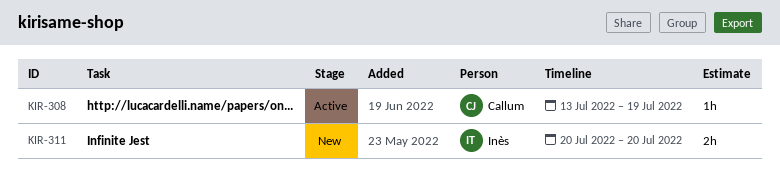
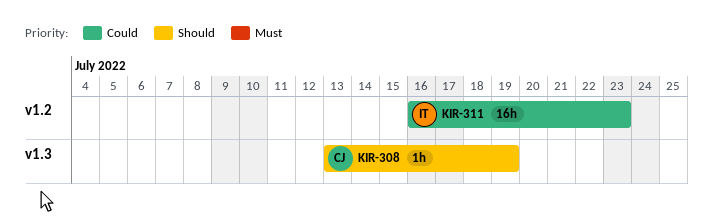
KIR-311, estimate: 2h -> 16h
KIR-311, start: Jul 20 -> Jul 16
KIR-311, due: Jul 20 -> Jul 23

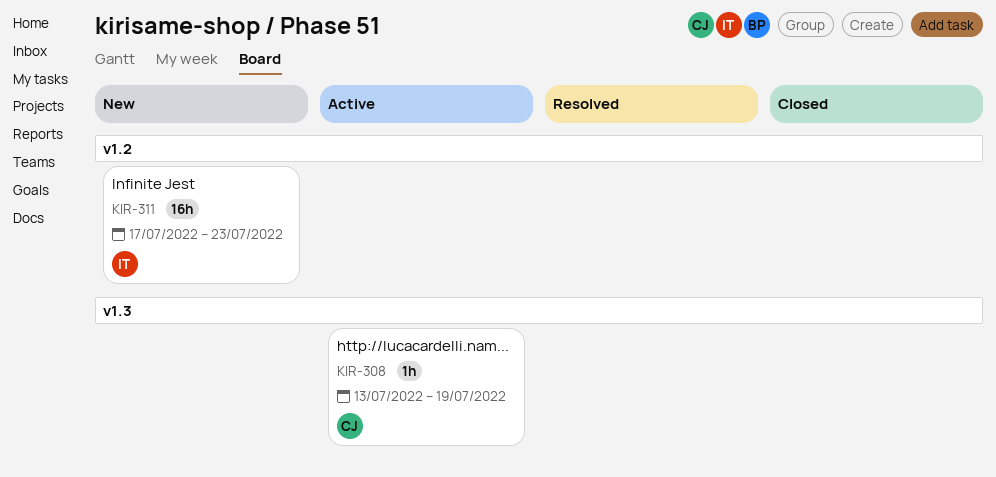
KIR-311, start: Jul 16 -> Jul 17

